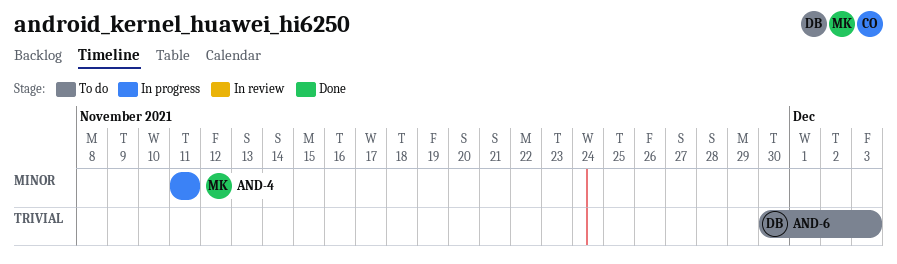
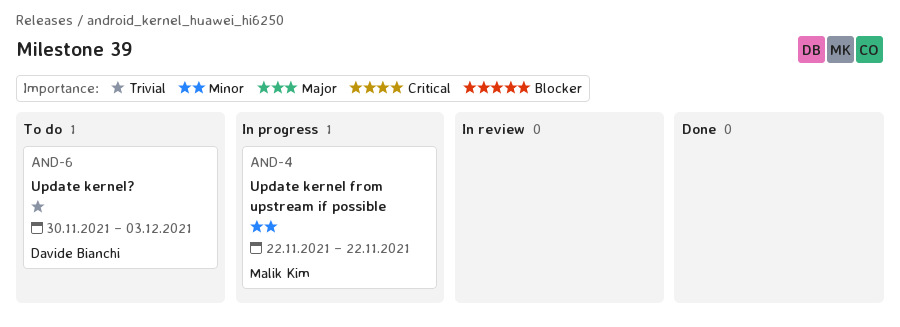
AND-4, start: Nov 11 -> Nov 22
AND-4, due: Nov 11 -> Nov 22

